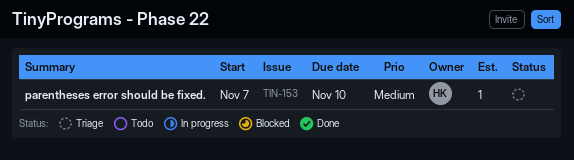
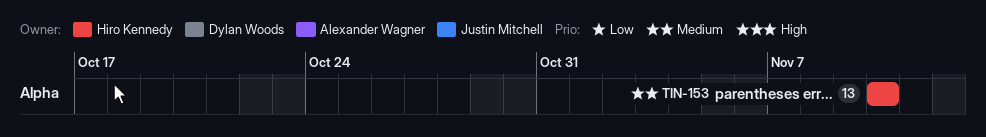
TIN-153, estimate: 1 -> 13
TIN-153, start: Nov 7 -> Nov 10

